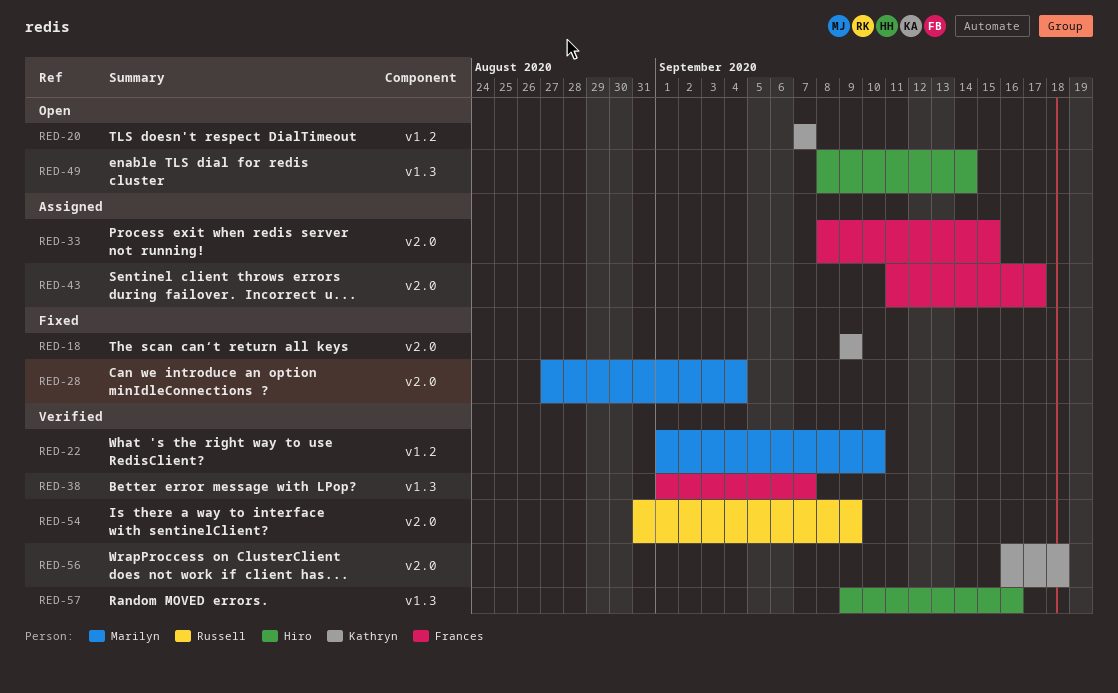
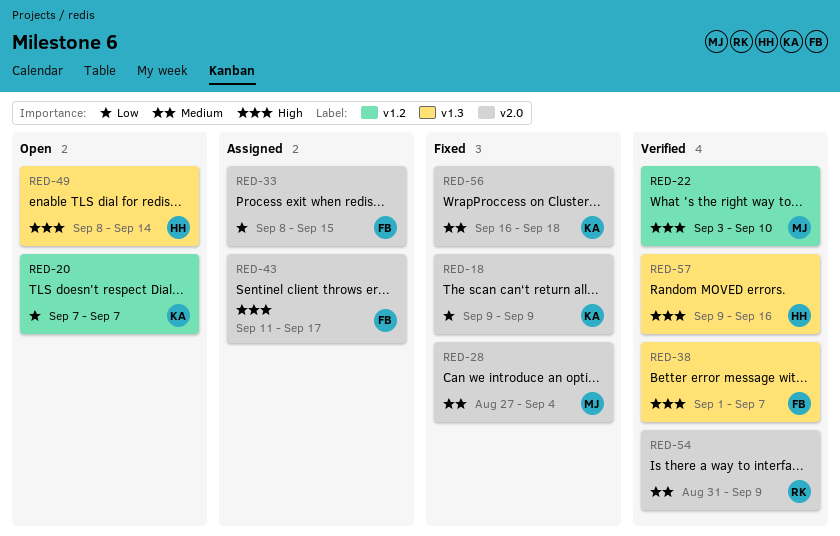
RED-22, start: Sep 1 -> Sep 3
RED-56, status: Verified -> Fixed

